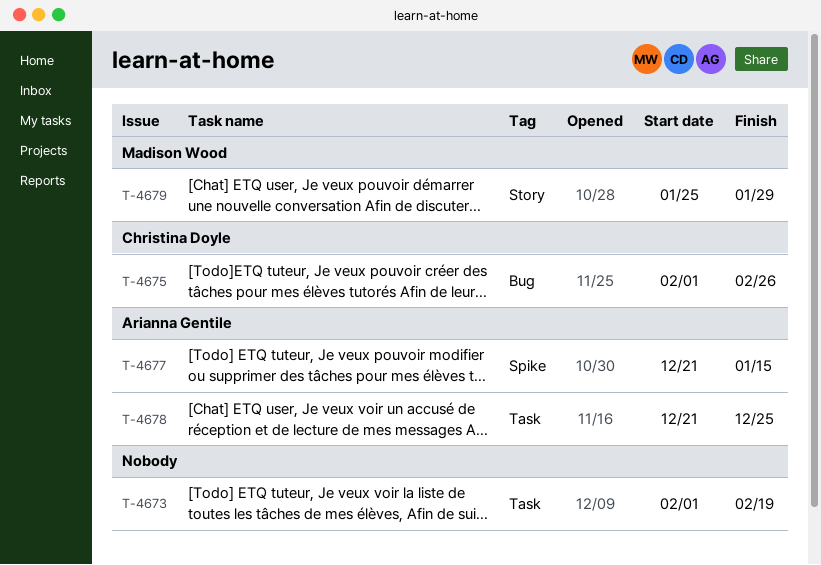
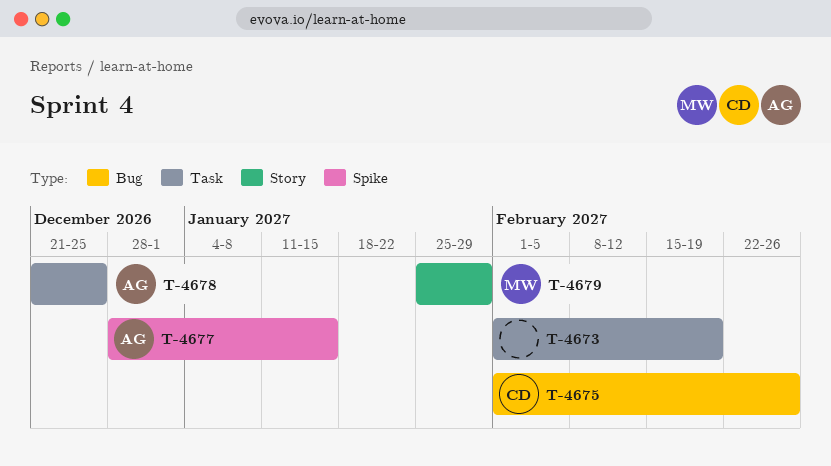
T-4677, start: Dec 21 -> Dec 28

